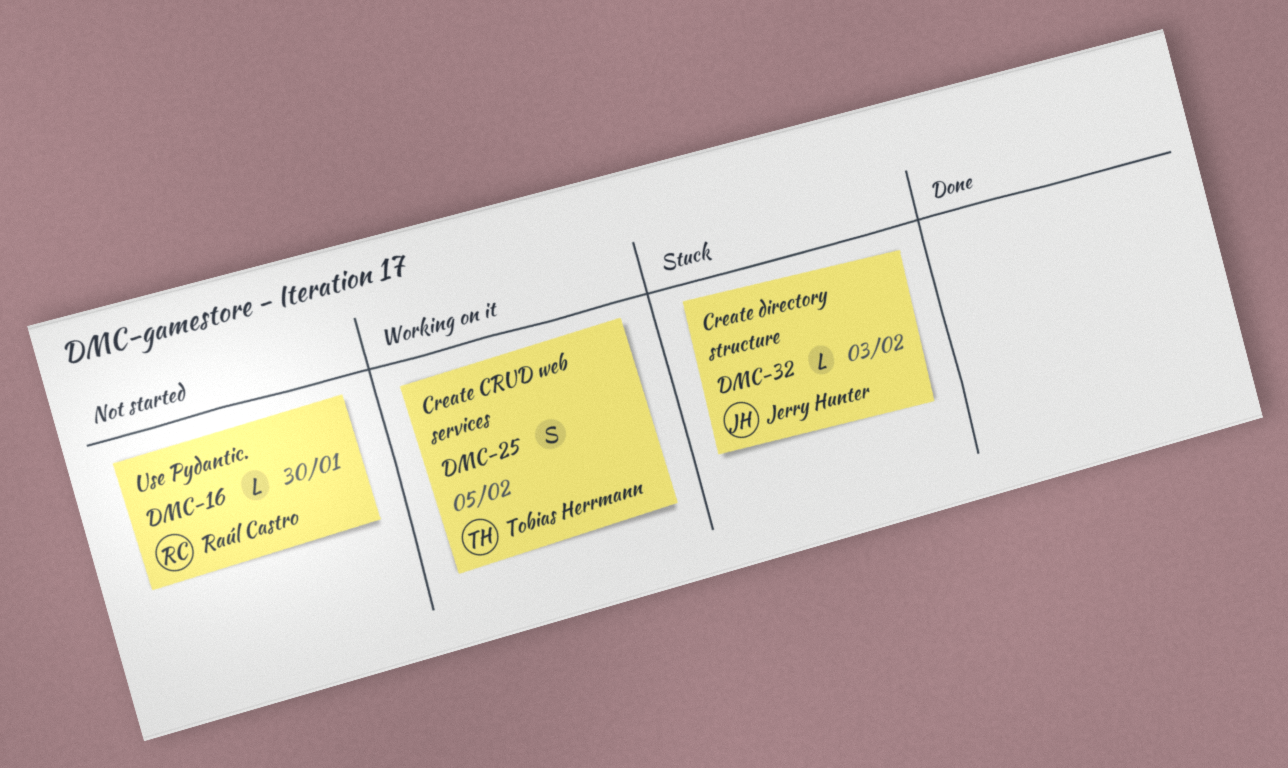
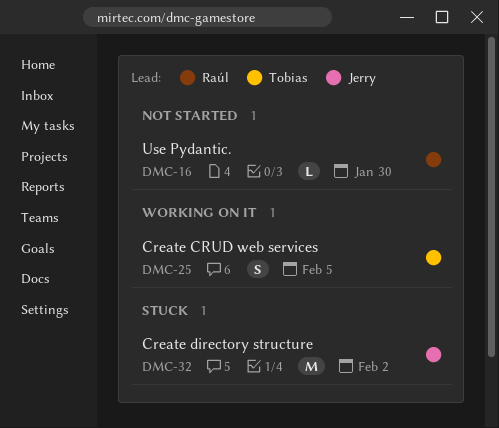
DMC-32, estimate: L -> M
DMC-32, due: Feb 3 -> Feb 2

